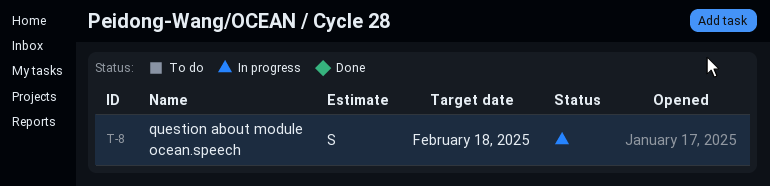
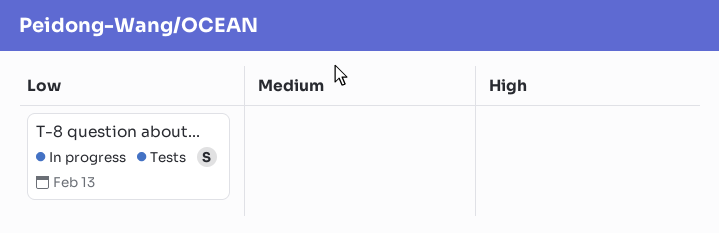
T-8, due: Feb 18 -> Feb 13

